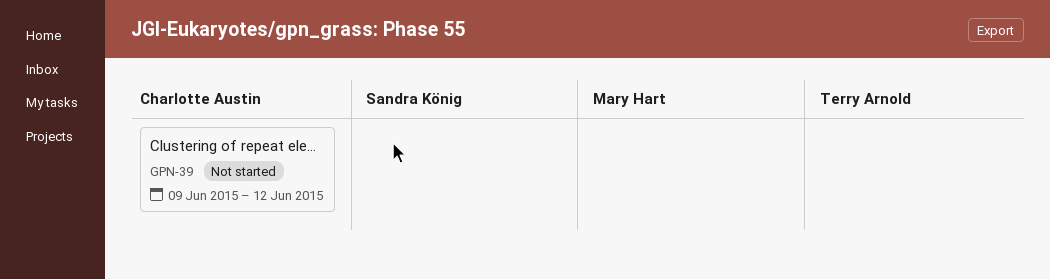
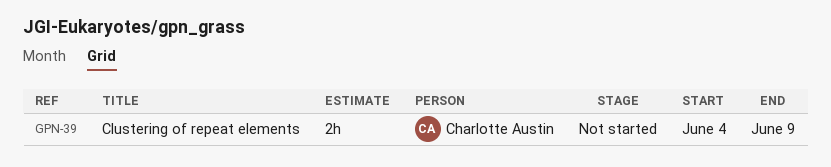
GPN-39, start: Jun 9 -> Jun 4
GPN-39, due: Jun 12 -> Jun 9

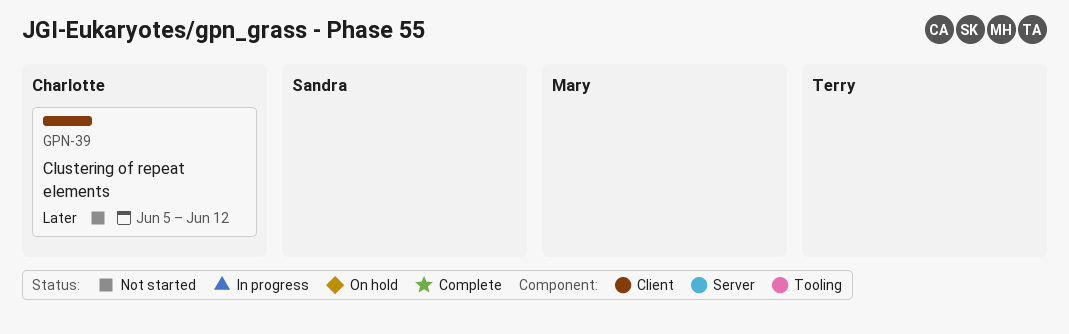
GPN-39, start: Jun 4 -> Jun 5
GPN-39, due: Jun 9 -> Jun 12

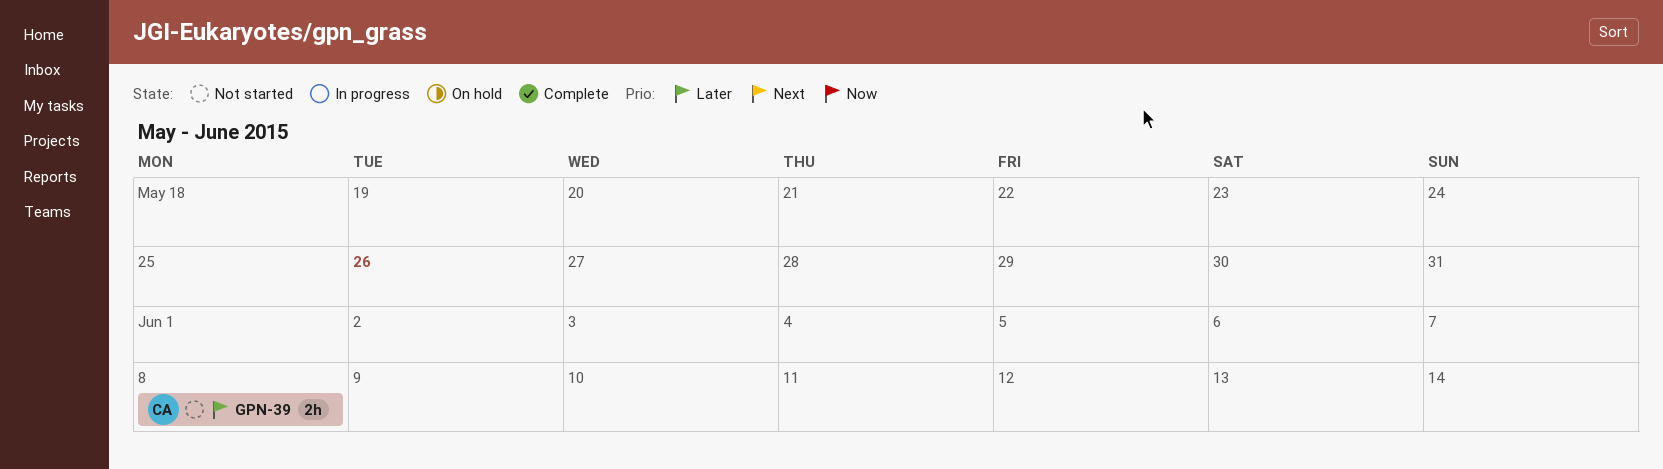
GPN-39, start: Jun 5 -> Jun 8
GPN-39, due: Jun 12 -> Jun 8

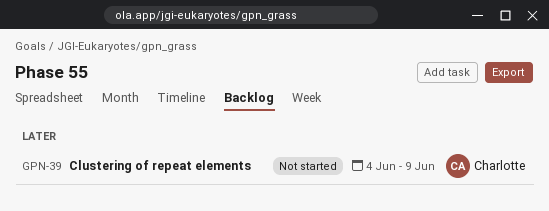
GPN-39, start: Jun 8 -> Jun 4
GPN-39, due: Jun 8 -> Jun 9

